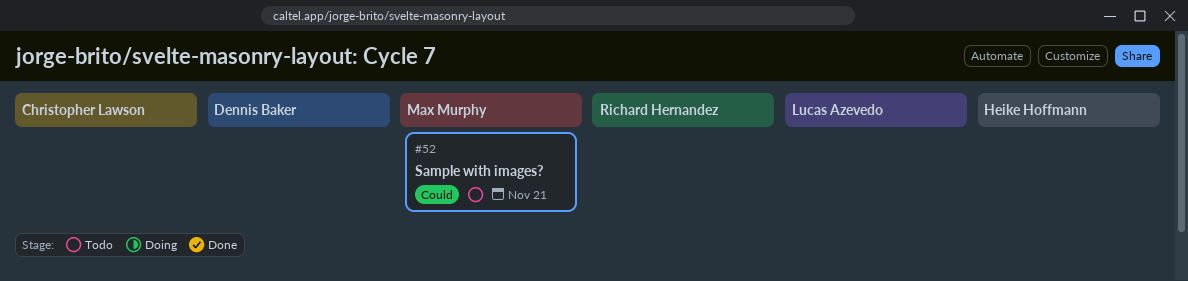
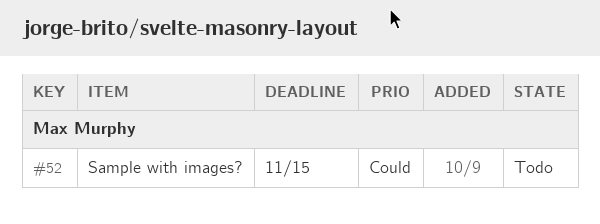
#52, due: Nov 21 -> Nov 15

